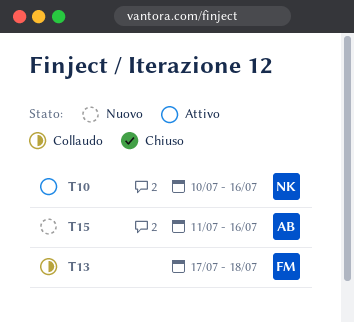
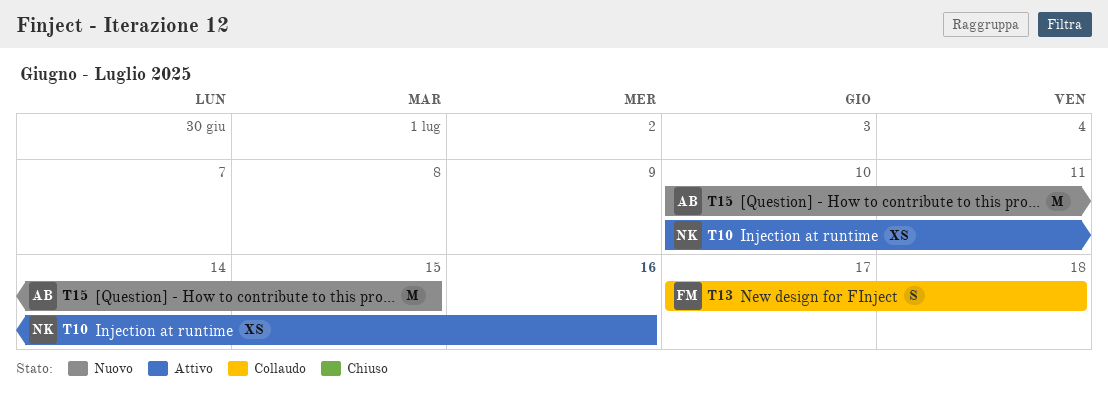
T15, start: Jul 11 -> Jul 10
T15, due: Jul 16 -> Jul 15

